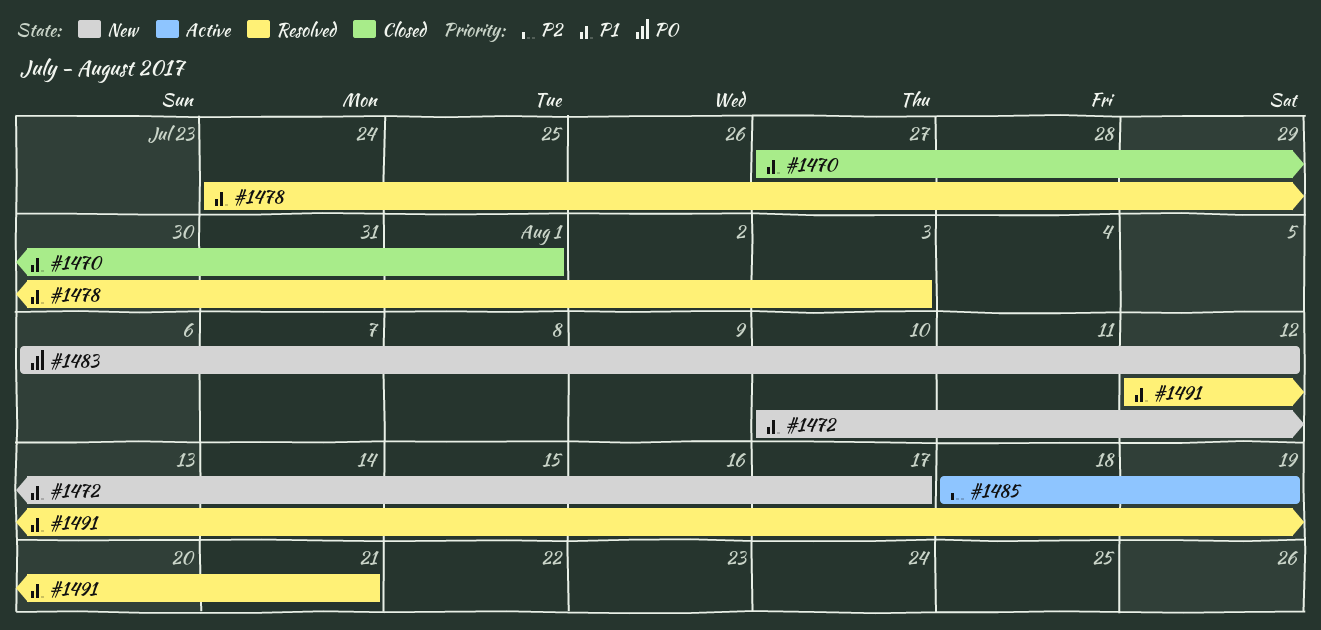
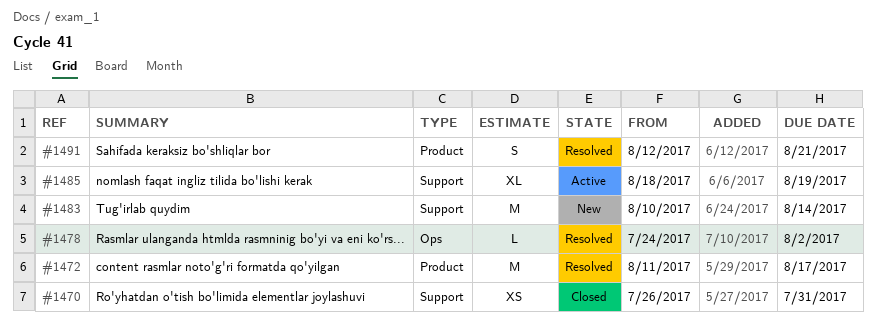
#1470, start: Jul 27 -> Jul 26
#1470, due: Aug 1 -> Jul 31
#1472, status: New -> Resolved
#1472, start: Aug 10 -> Aug 11
#1478, due: Aug 3 -> Aug 2
#1483, start: Aug 6 -> Aug 10
#1483, due: Aug 12 -> Aug 14

